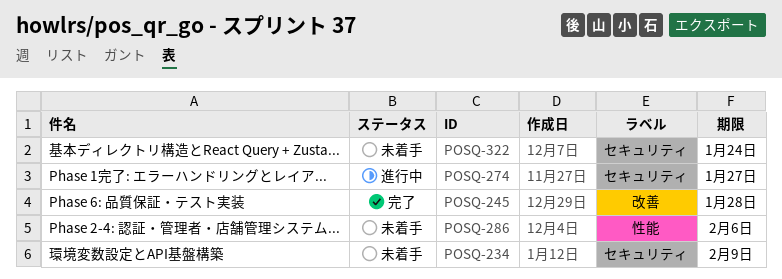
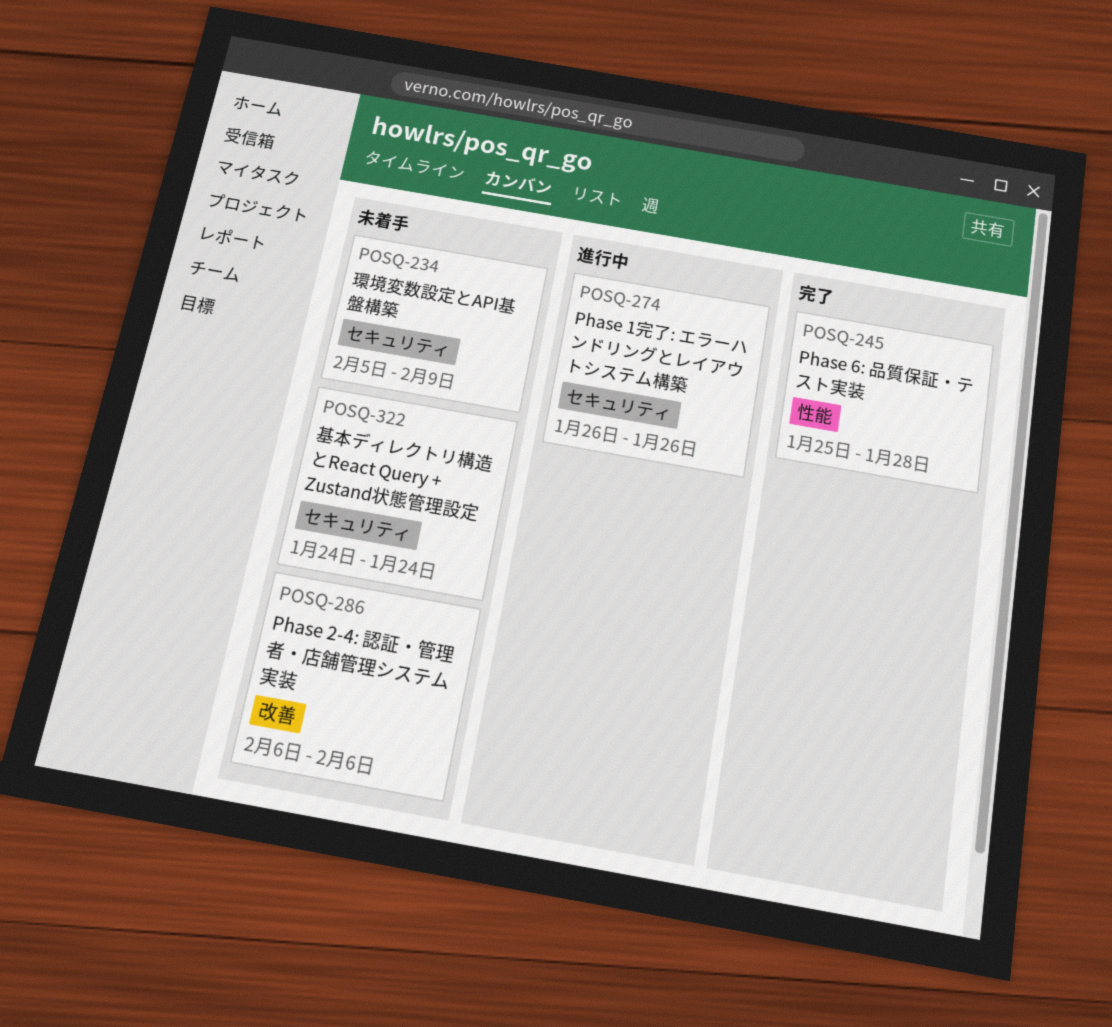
POSQ-245, label: 改善 -> 性能
POSQ-274, due: Jan 27 -> Jan 26
POSQ-286, label: 性能 -> 改善

